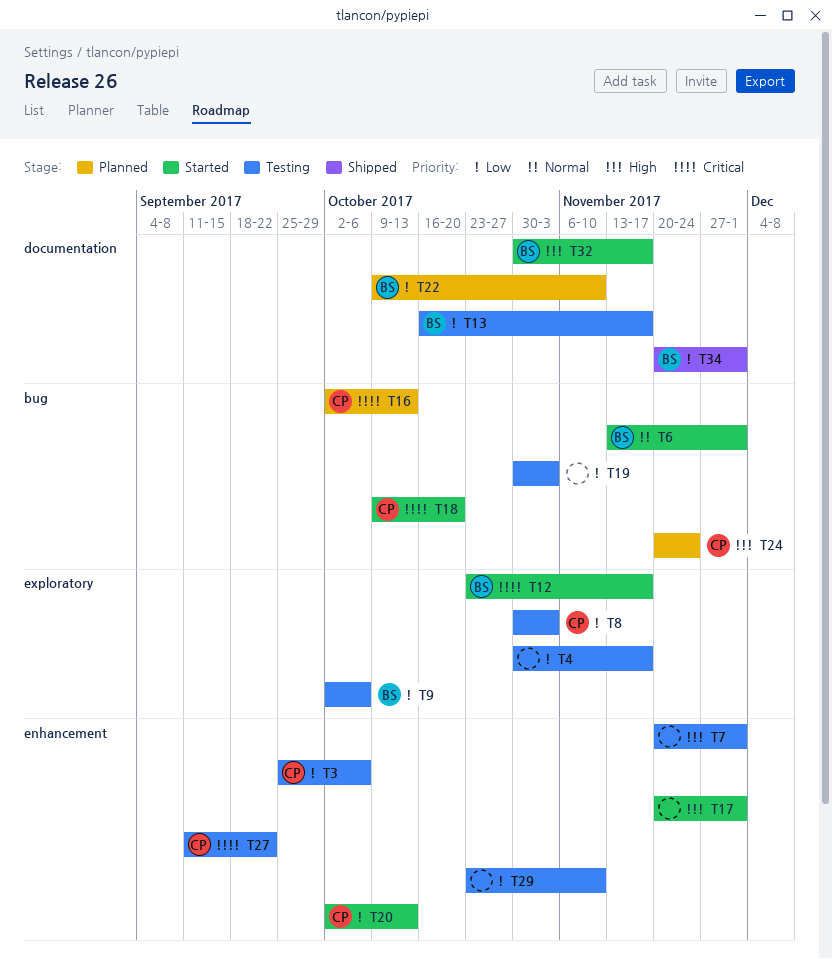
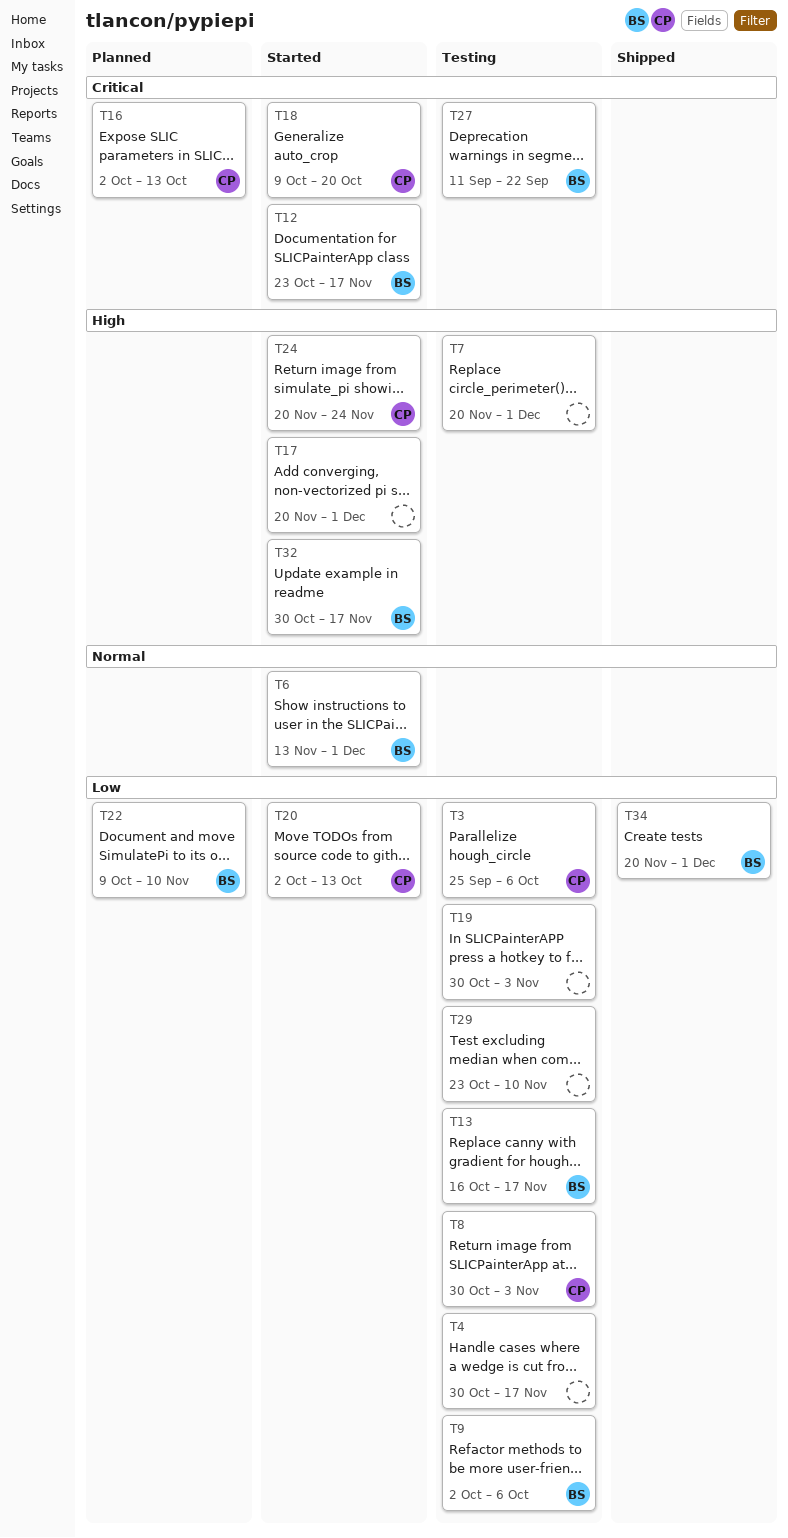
T24, status: Planned -> Started
T27, owner: CP -> BS

